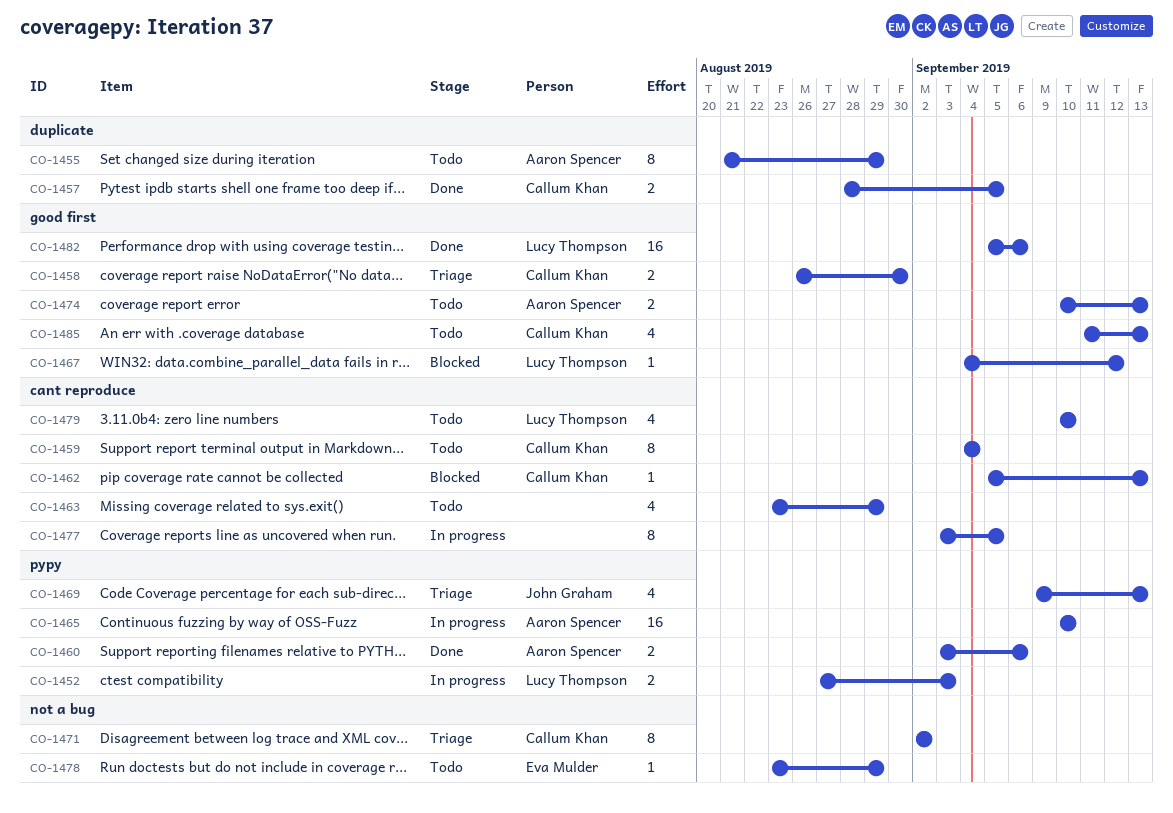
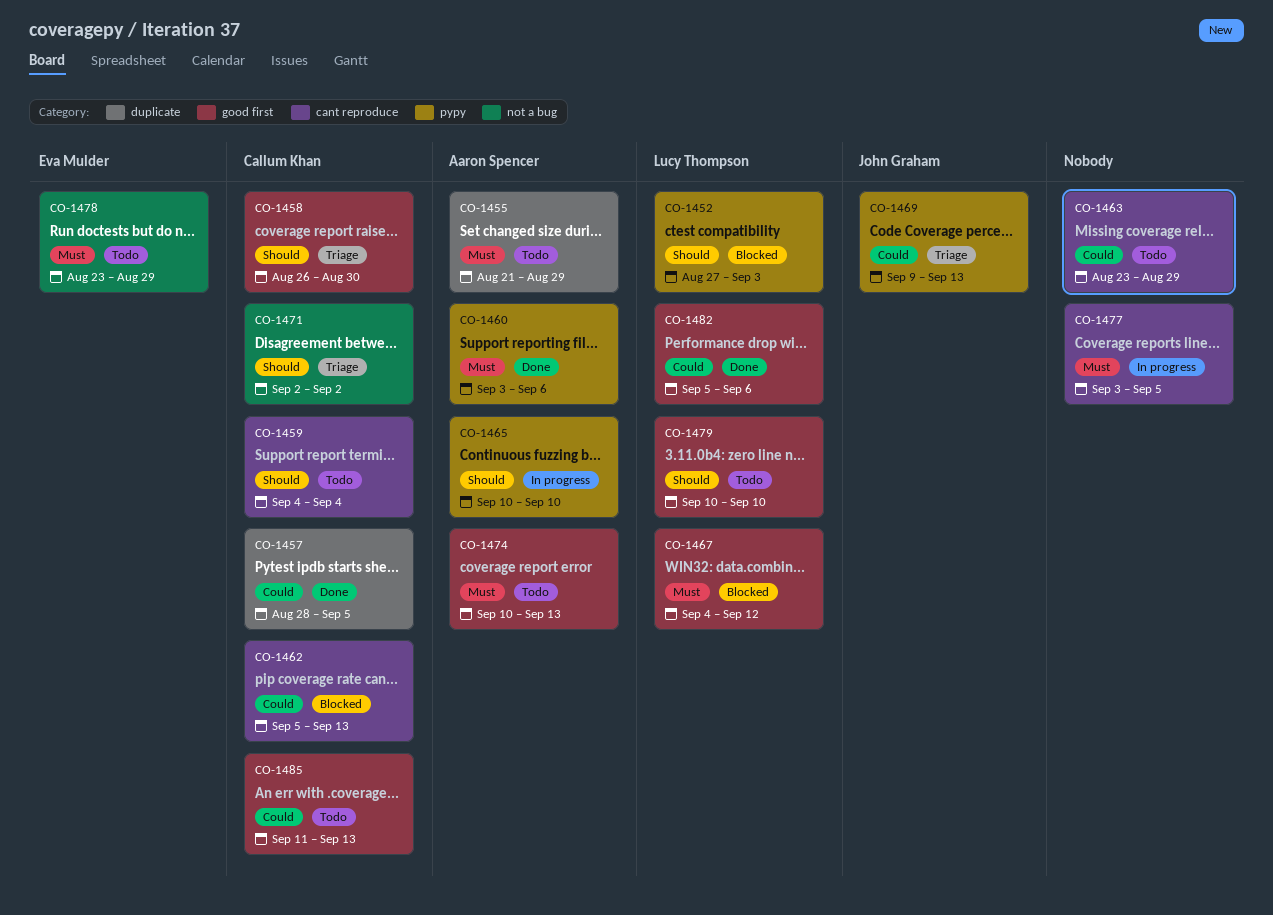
CO-1452, status: In progress -> Blocked
CO-1479, label: cant reproduce -> good first

